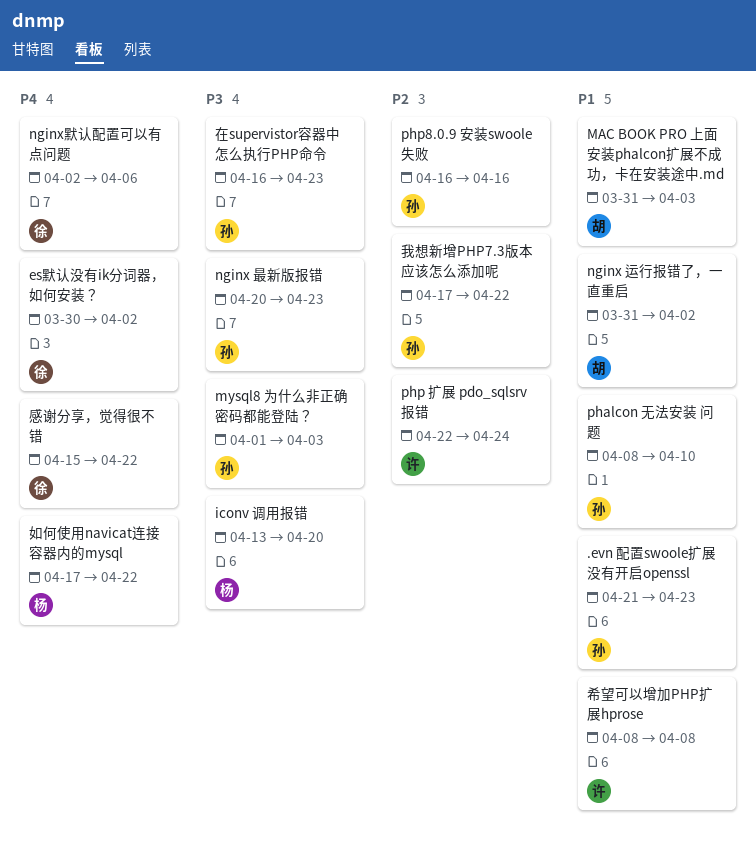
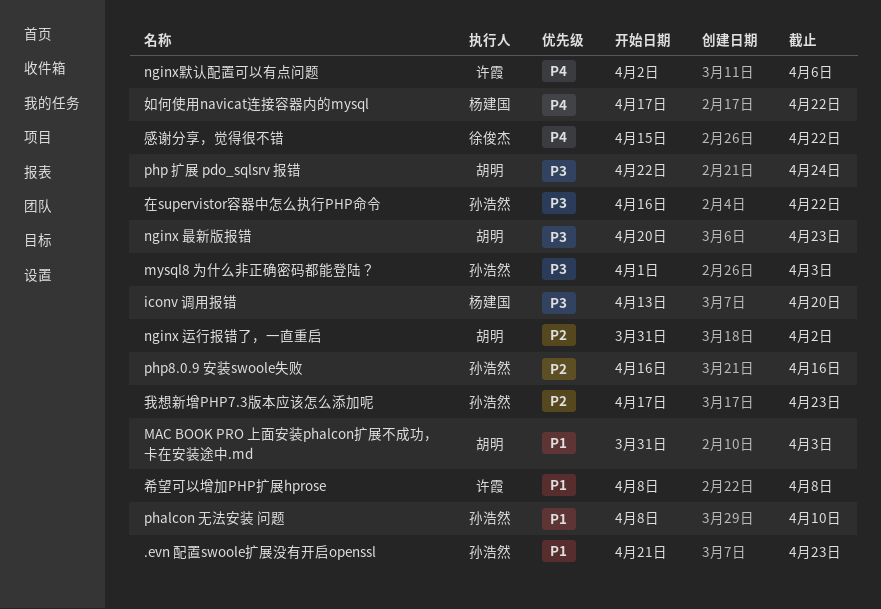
es默认没有ik分词器，如何安装？: present -> none
nginx 最新版报错, owner: 孙浩然 -> 胡明
nginx 运行报错了，一直重启, priority: P1 -> P2
nginx默认配置可以有点问题, owner: 徐俊杰 -> 许霞
php 扩展 pdo_sqlsrv 报错, owner: 许霞 -> 胡明
php 扩展 pdo_sqlsrv 报错, priority: P2 -> P3
在supervistor容器中怎么执行PHP命令, due: Apr 23 -> Apr 22
我想新增PHP7.3版本应该怎么添加呢, due: Apr 22 -> Apr 23

